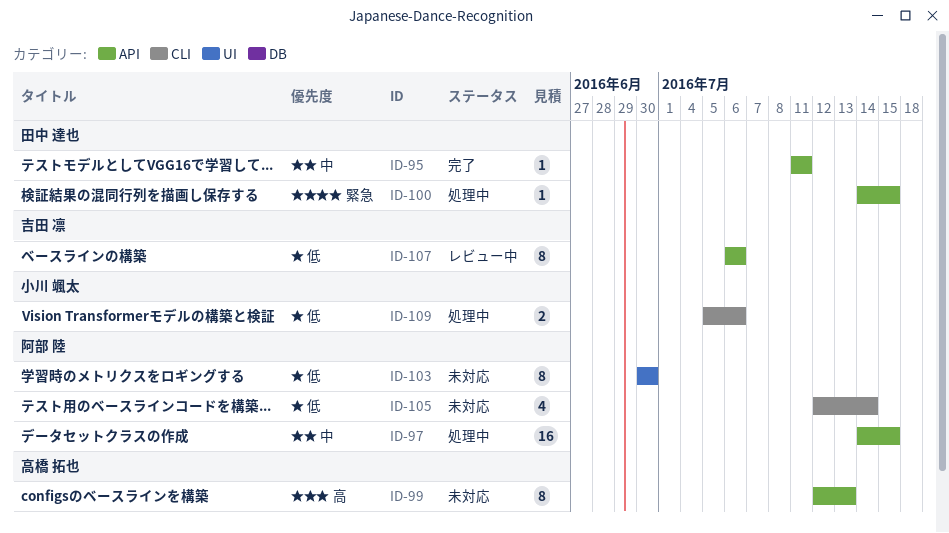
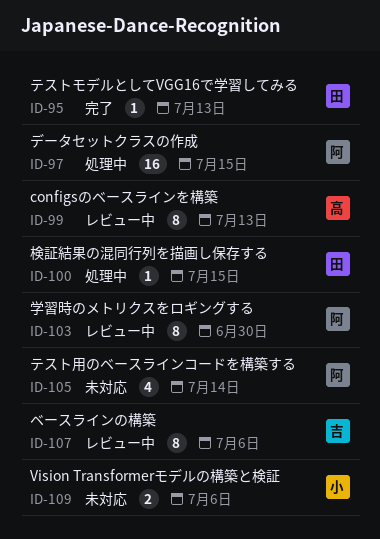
ID-95, due: Jul 11 -> Jul 13
ID-99, status: 未対応 -> レビュー中
ID-103, status: 未対応 -> レビュー中
ID-109, status: 処理中 -> 未対応

